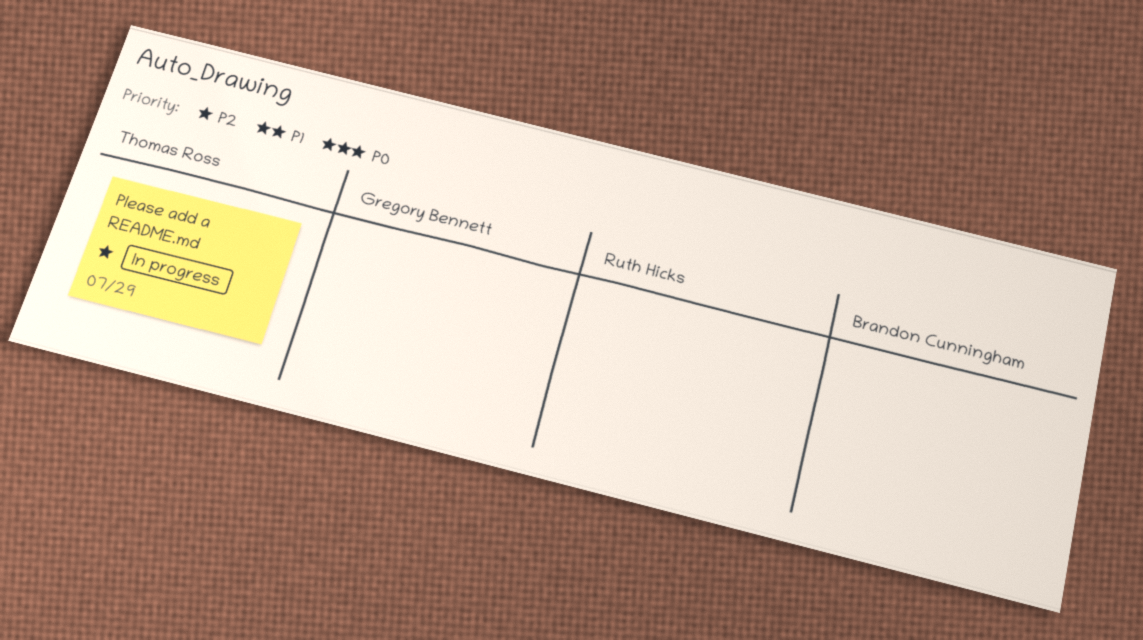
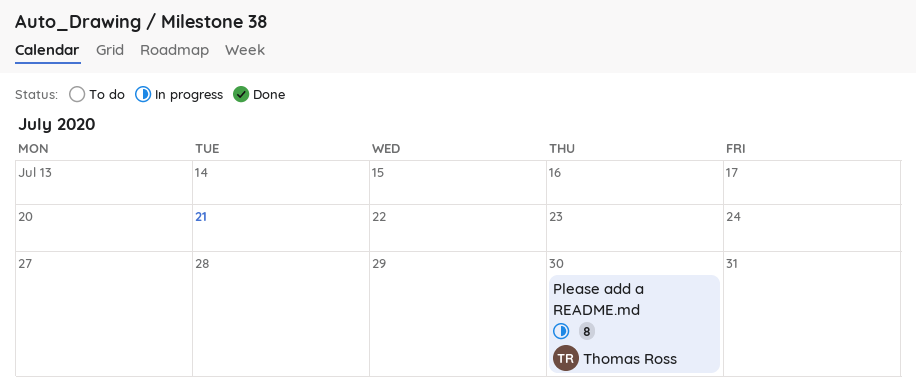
Please add a README.md, due: Jul 29 -> Jul 30

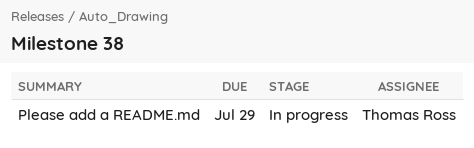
Please add a README.md, due: Jul 30 -> Jul 29

